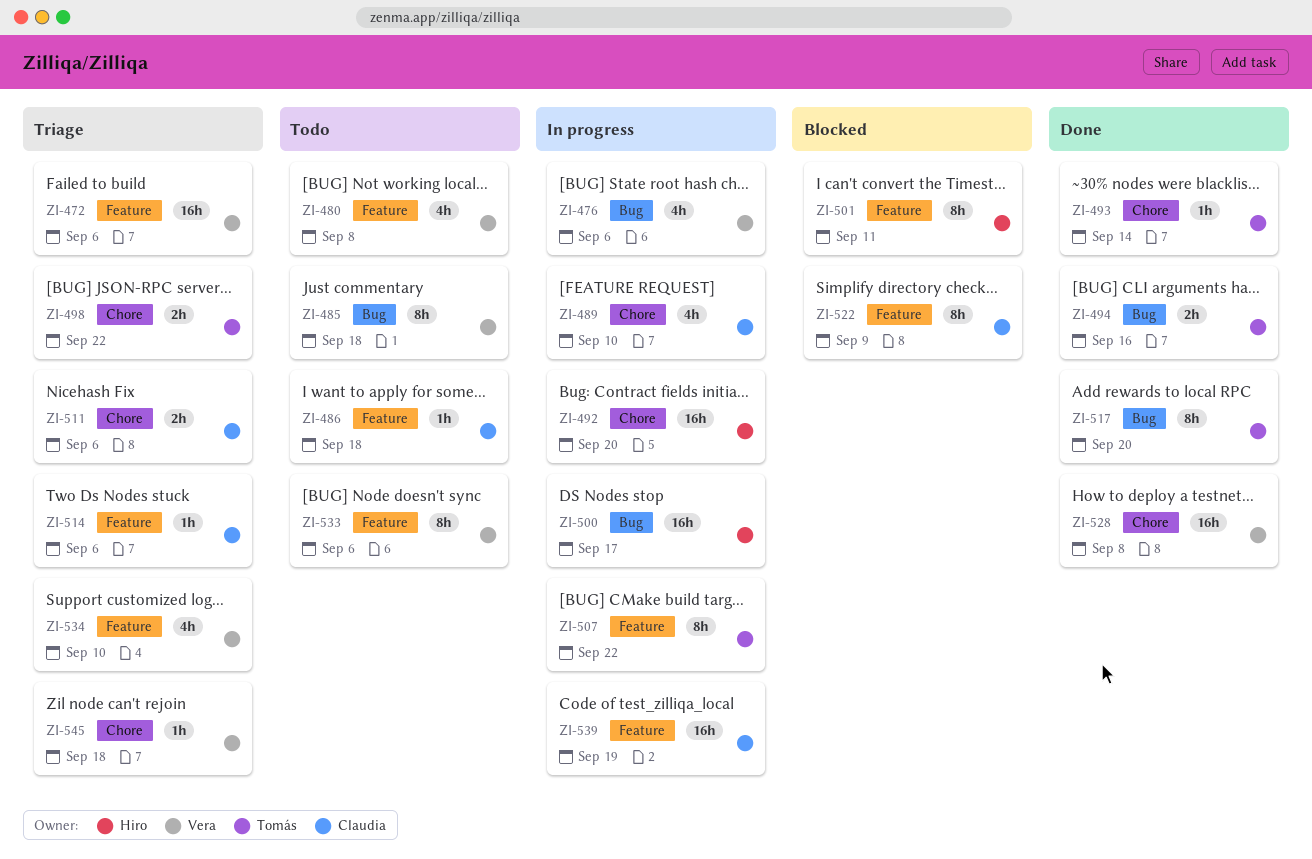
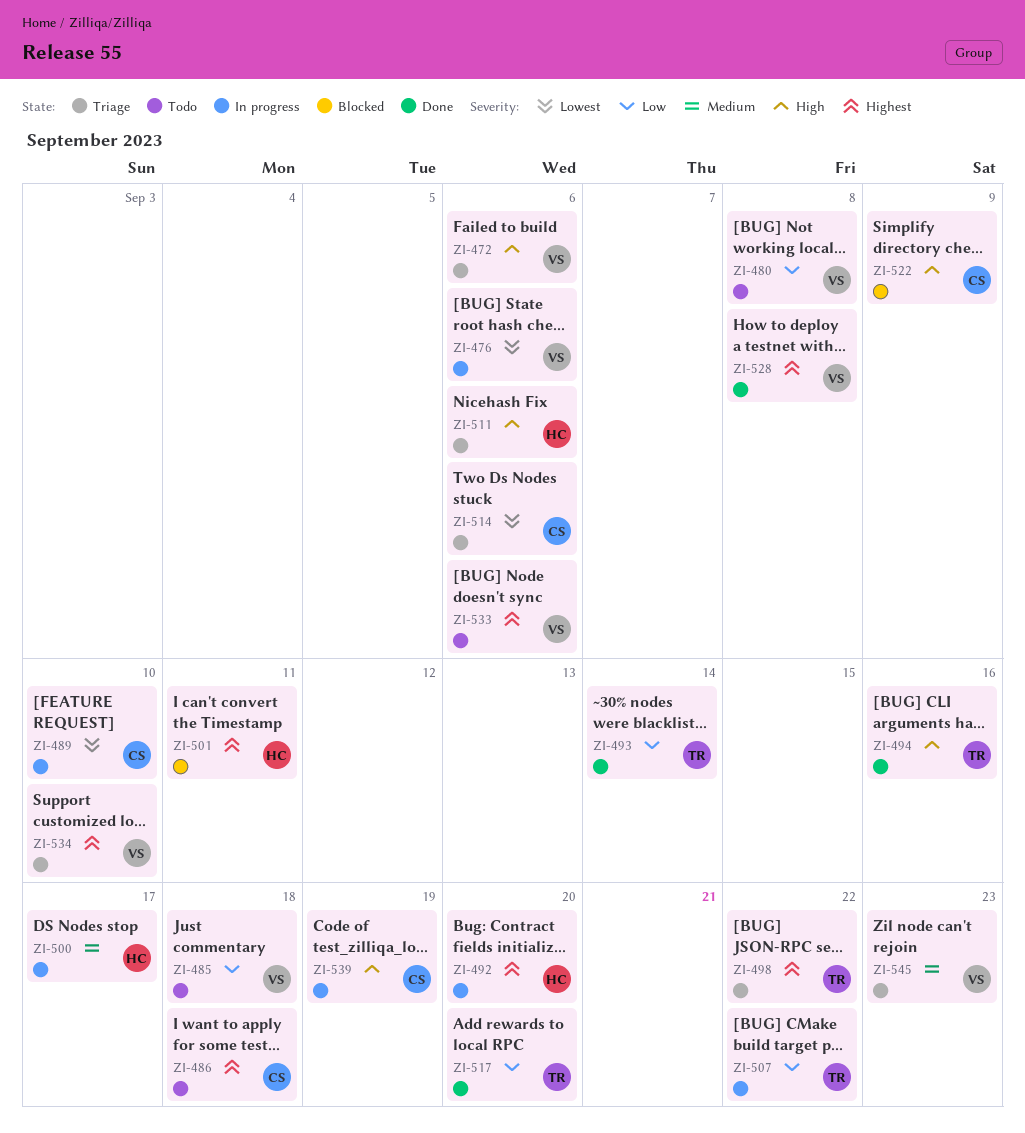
ZI-511, owner: Claudia -> Hiro
ZI-545, due: Sep 18 -> Sep 23

